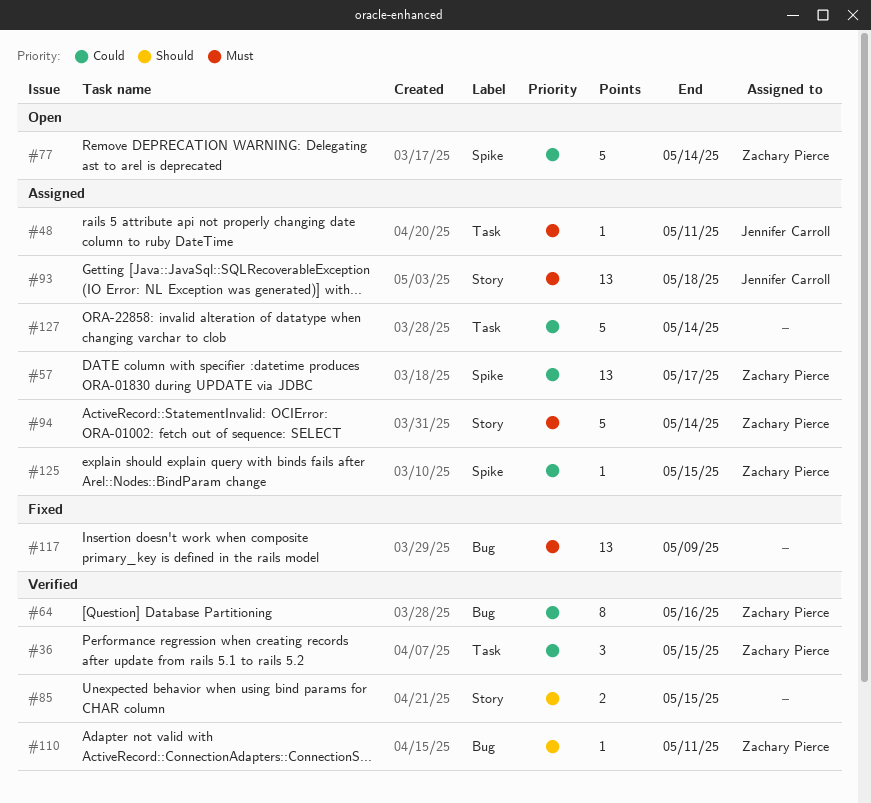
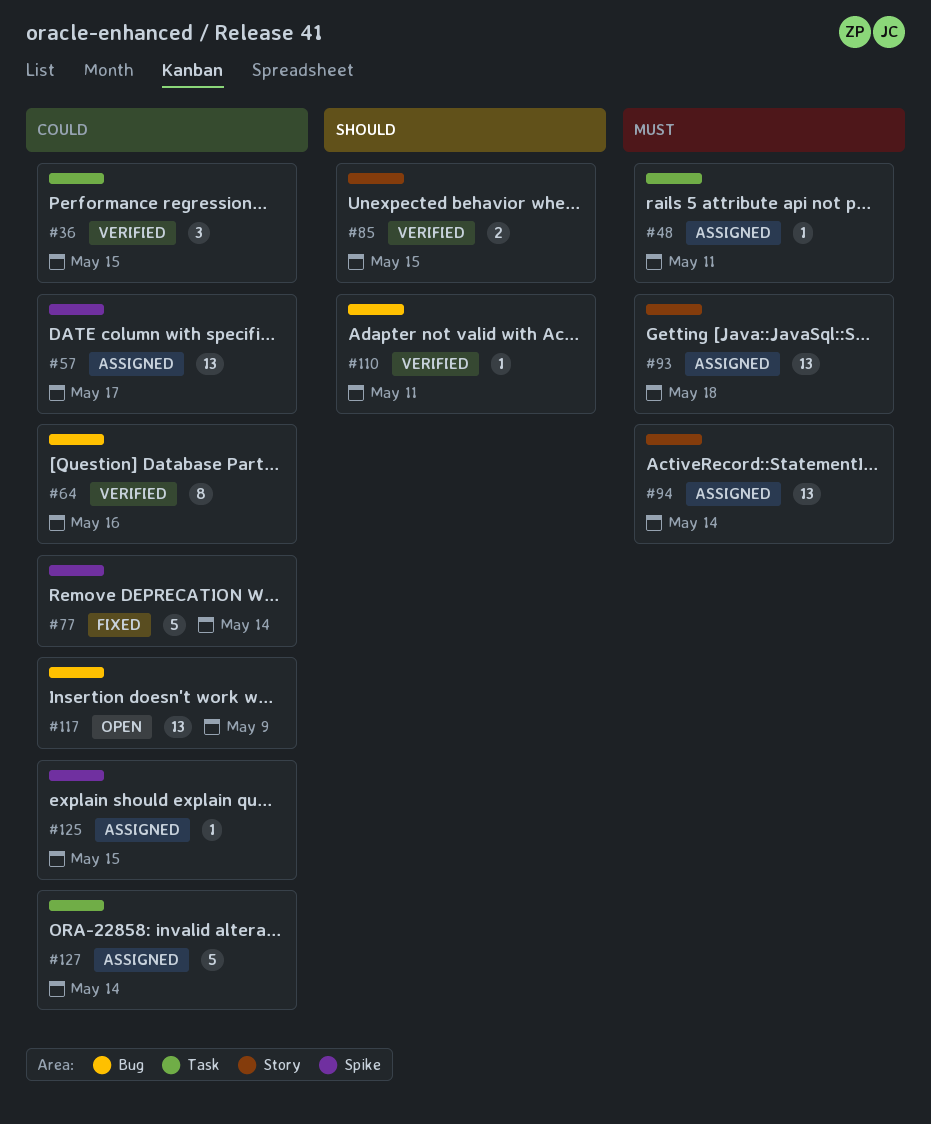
#77, status: Open -> Fixed
#94, estimate: 5 -> 13
#117, status: Fixed -> Open
#117, priority: Must -> Could

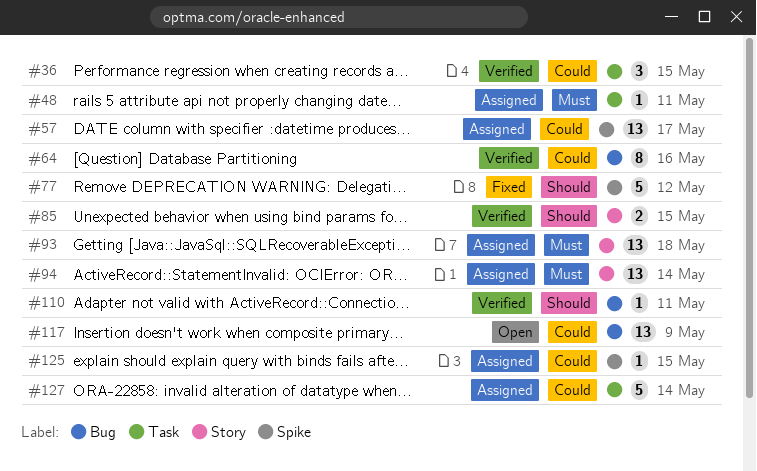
#77, priority: Could -> Should
#77, due: May 14 -> May 12

